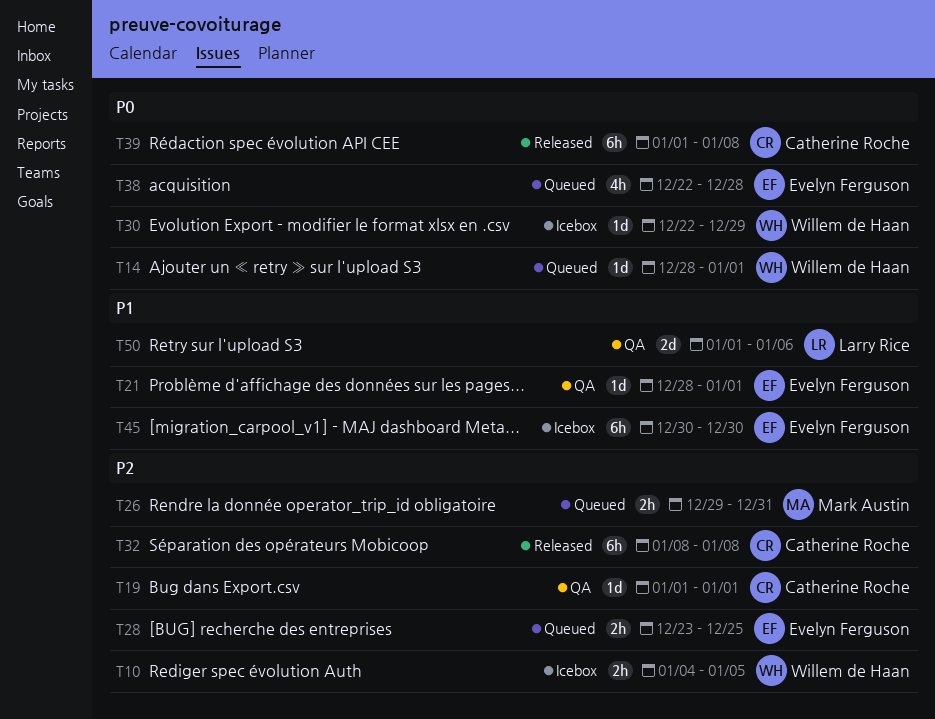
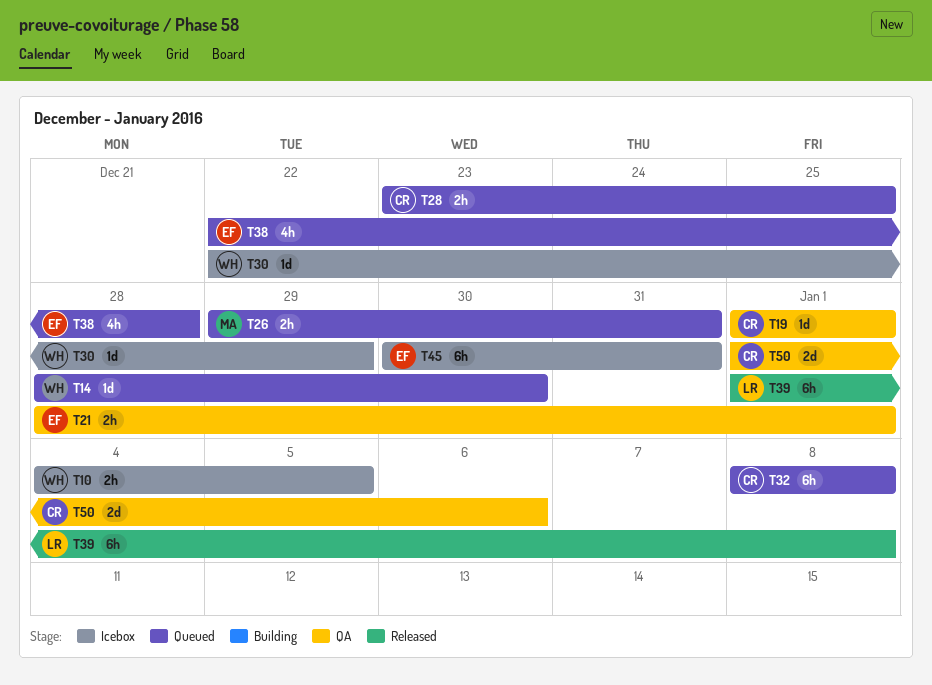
T14, due: Jan 1 -> Dec 30
T21, estimate: 1d -> 2h
T28, owner: Evelyn Ferguson -> Catherine Roche
T32, status: Released -> Queued
T39, owner: Catherine Roche -> Larry Rice
T45, due: Dec 30 -> Dec 31
T50, owner: Larry Rice -> Catherine Roche

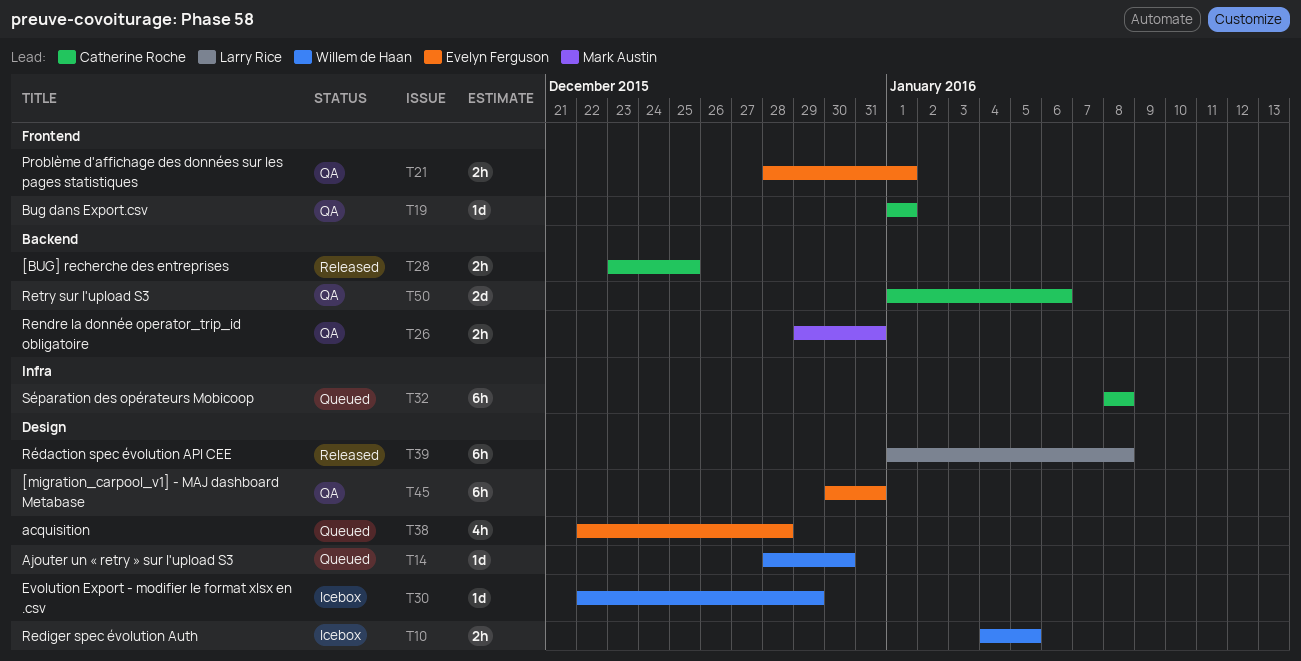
T26, status: Queued -> QA
T28, status: Queued -> Released
T45, status: Icebox -> QA

